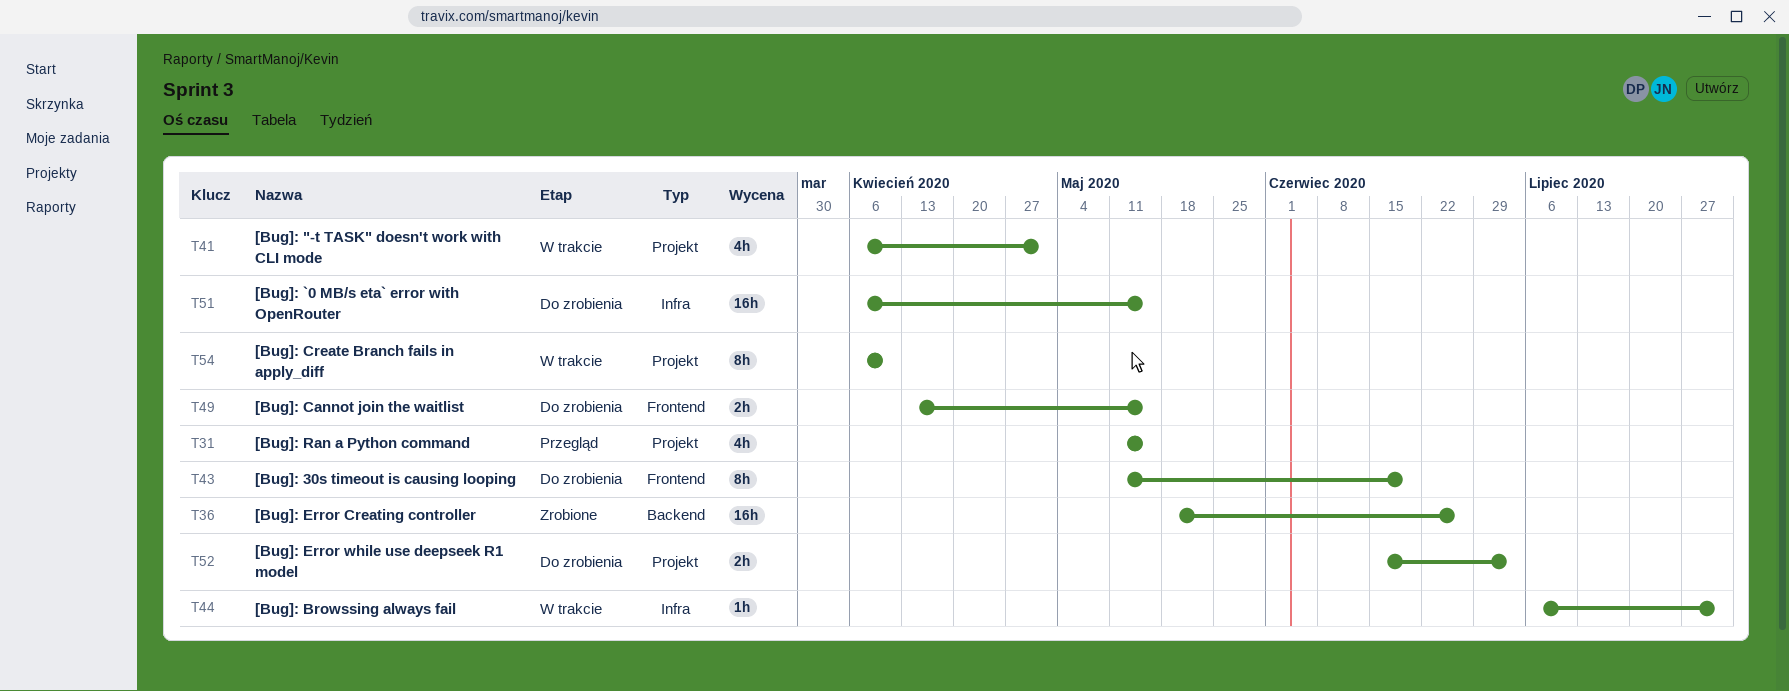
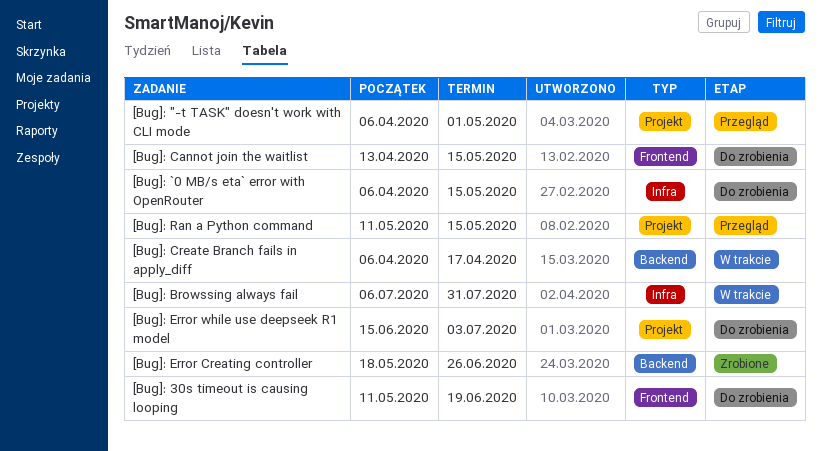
[Bug]: "-t TASK" doesn't work with CLI mode, status: W trakcie -> Przegląd
[Bug]: Create Branch fails in apply_diff, label: Projekt -> Backend
[Bug]: Create Branch fails in apply_diff, due: Apr 10 -> Apr 17

